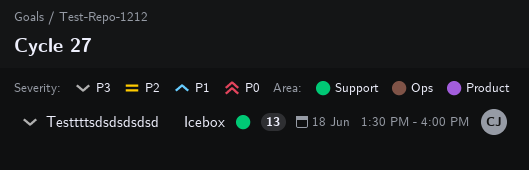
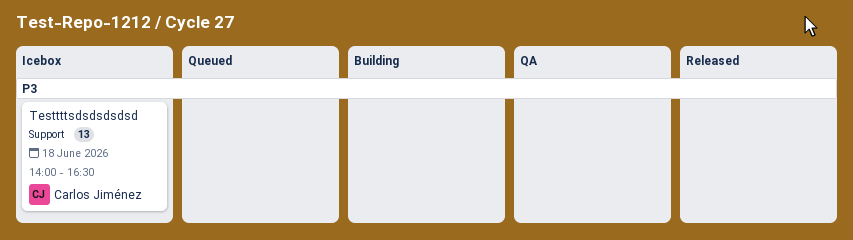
Testtttsdsdsdsdsd, begins: 13:30 -> 14:00
Testtttsdsdsdsdsd, ends: 16:00 -> 16:30

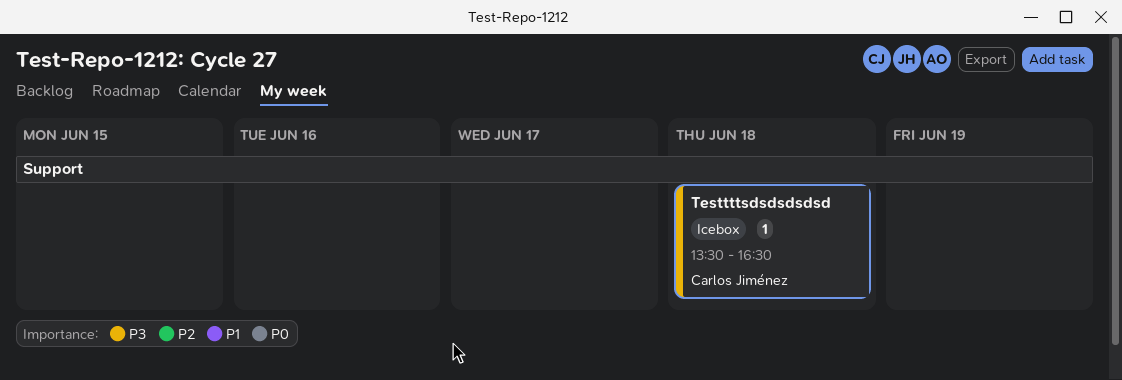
Testtttsdsdsdsdsd, estimate: 13 -> 1
Testtttsdsdsdsdsd, begins: 14:00 -> 13:30

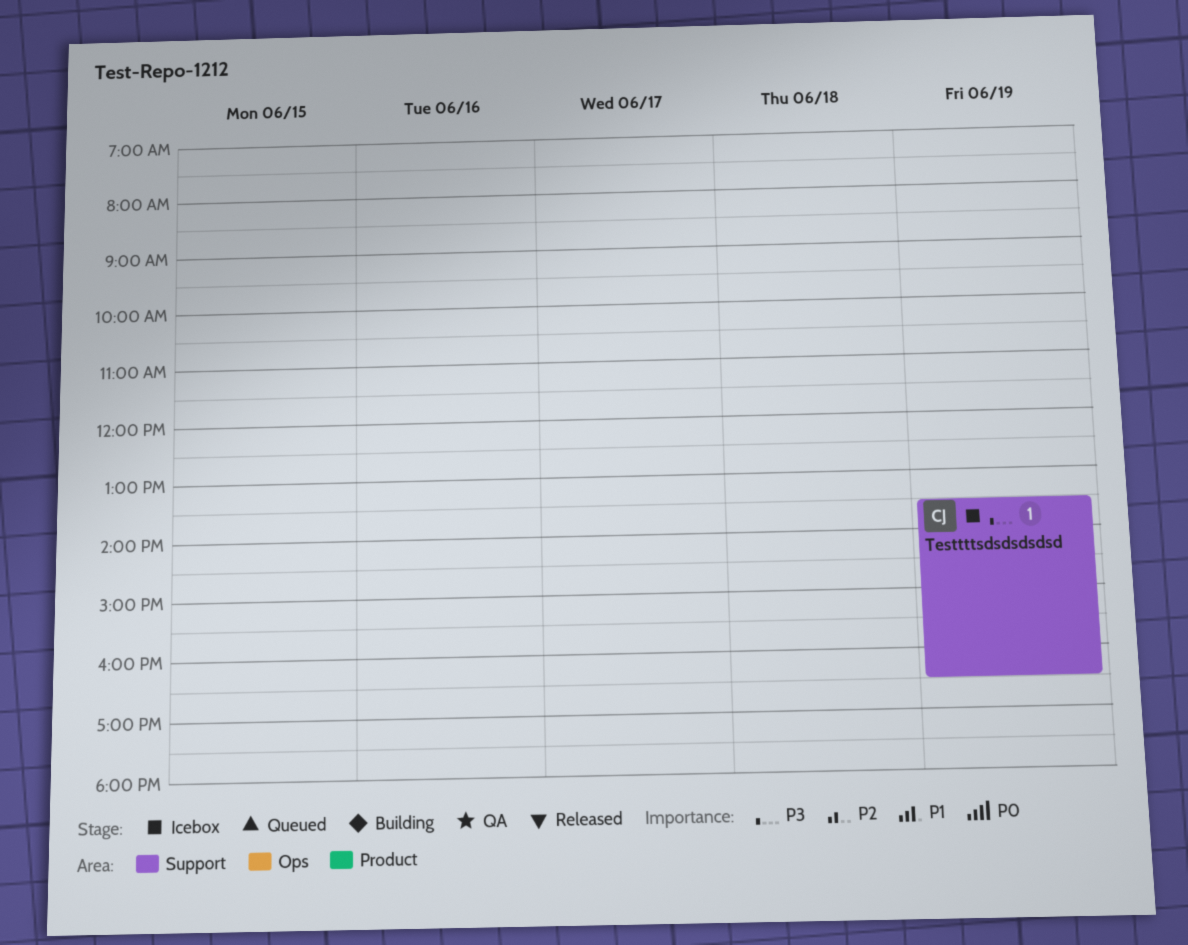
Testtttsdsdsdsdsd, day: Jun 18 -> Jun 19

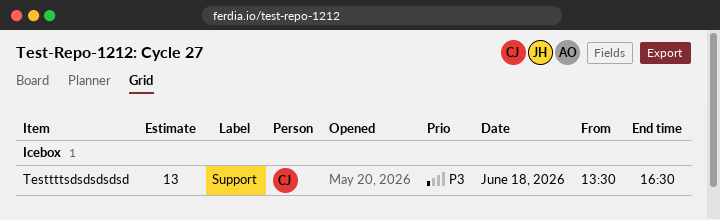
Testtttsdsdsdsdsd, estimate: 1 -> 13
Testtttsdsdsdsdsd, day: Jun 19 -> Jun 18

